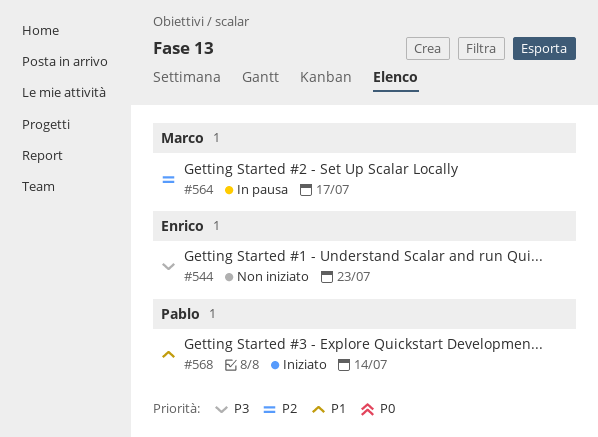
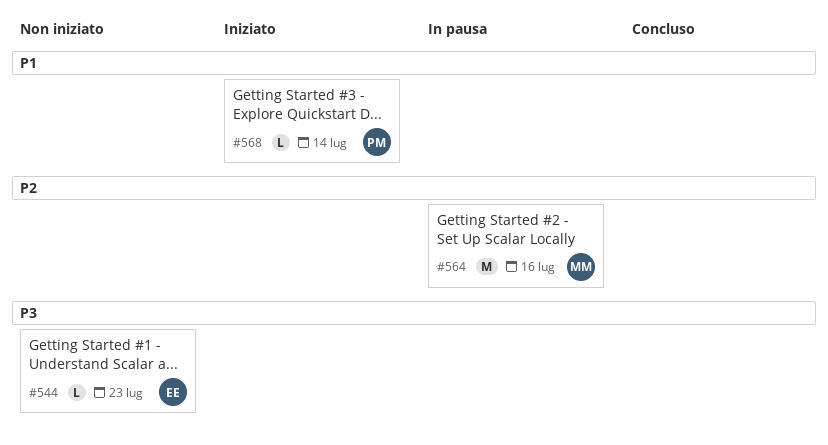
#564, due: Jul 17 -> Jul 16

